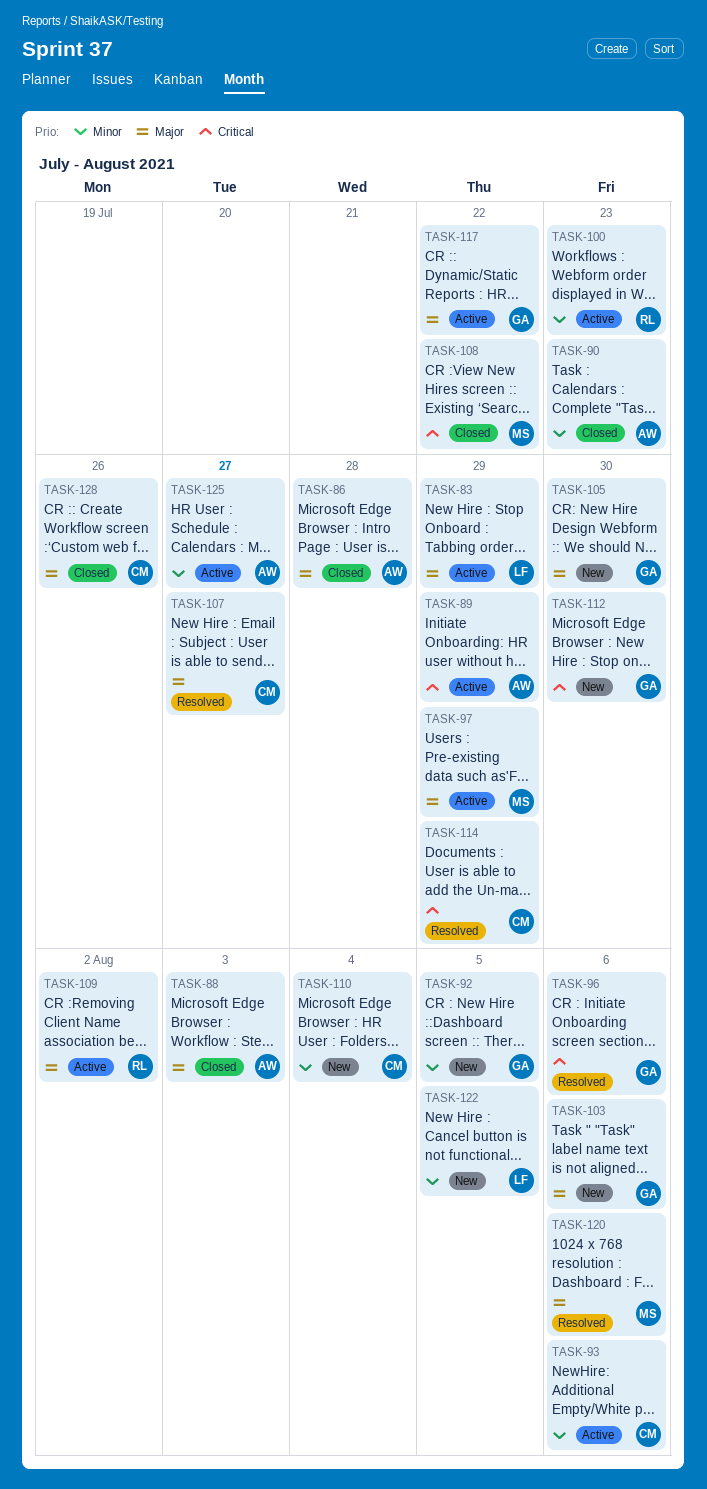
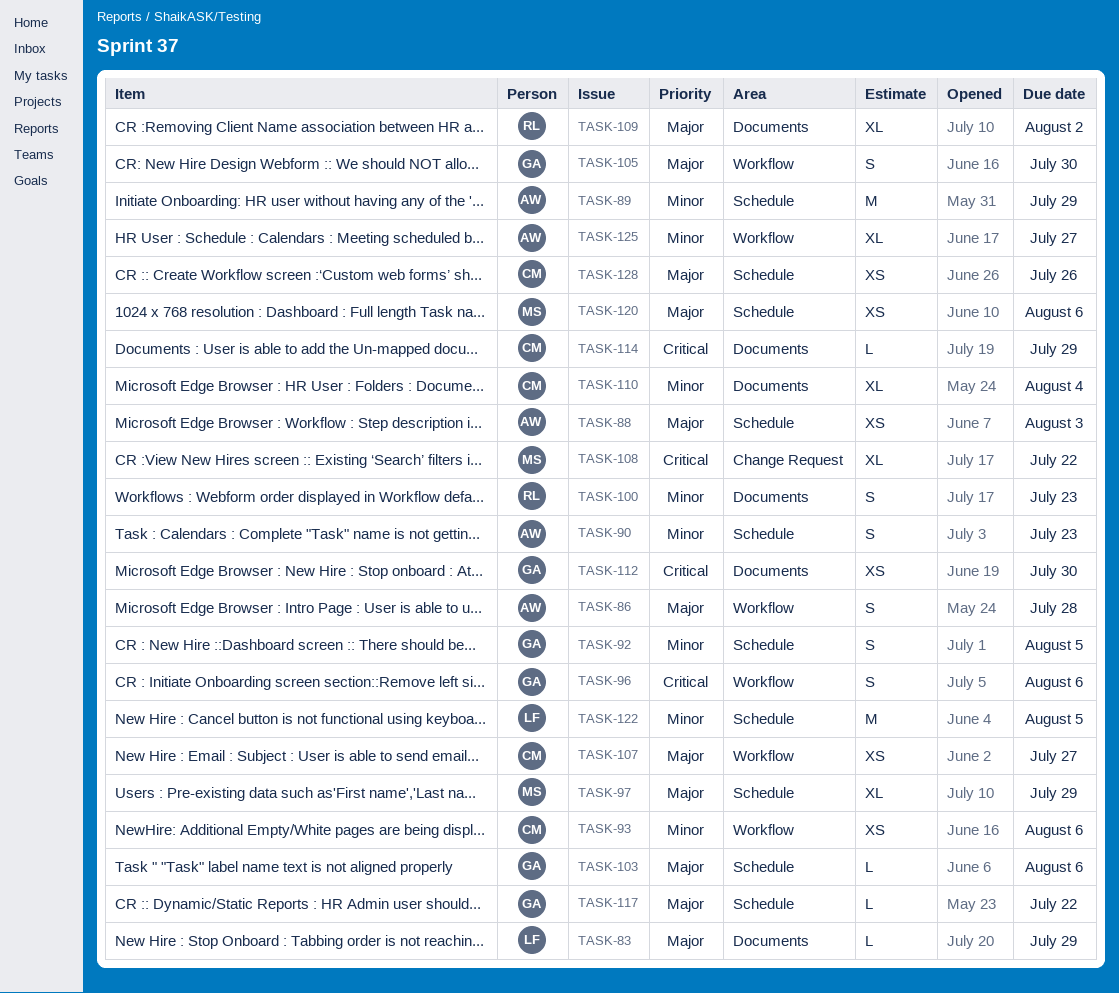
TASK-89, priority: Critical -> Minor

